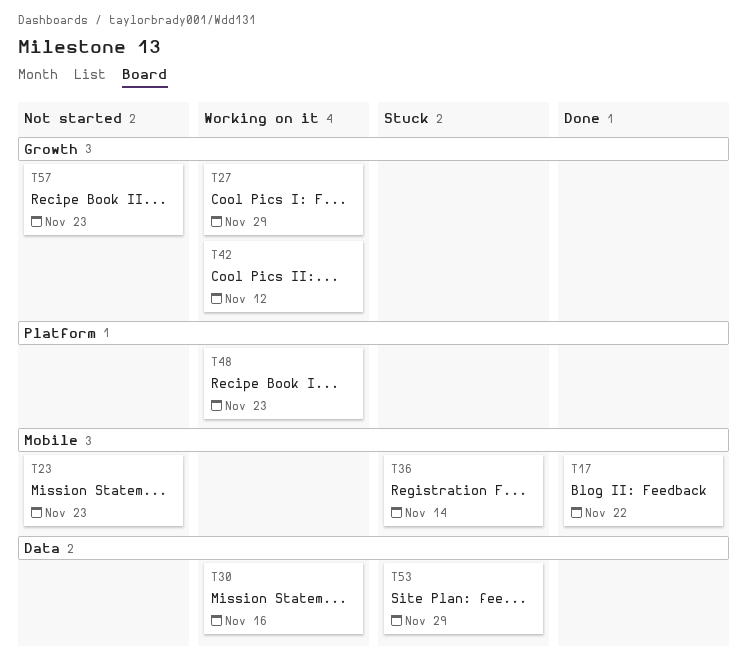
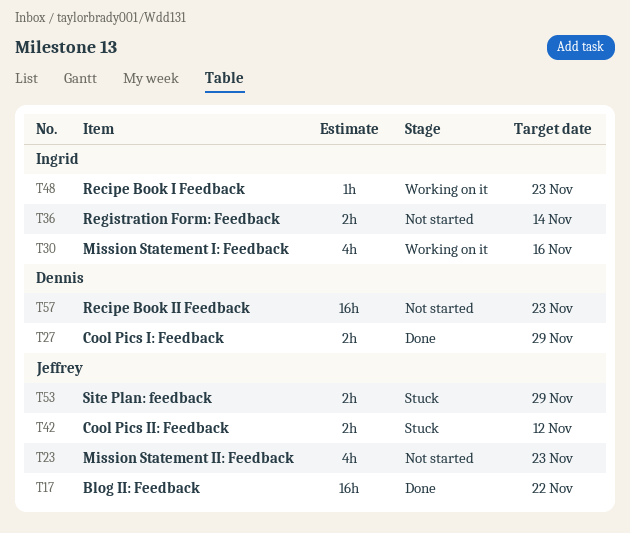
T27, status: Working on it -> Done
T36, status: Stuck -> Not started
T42, status: Working on it -> Stuck

